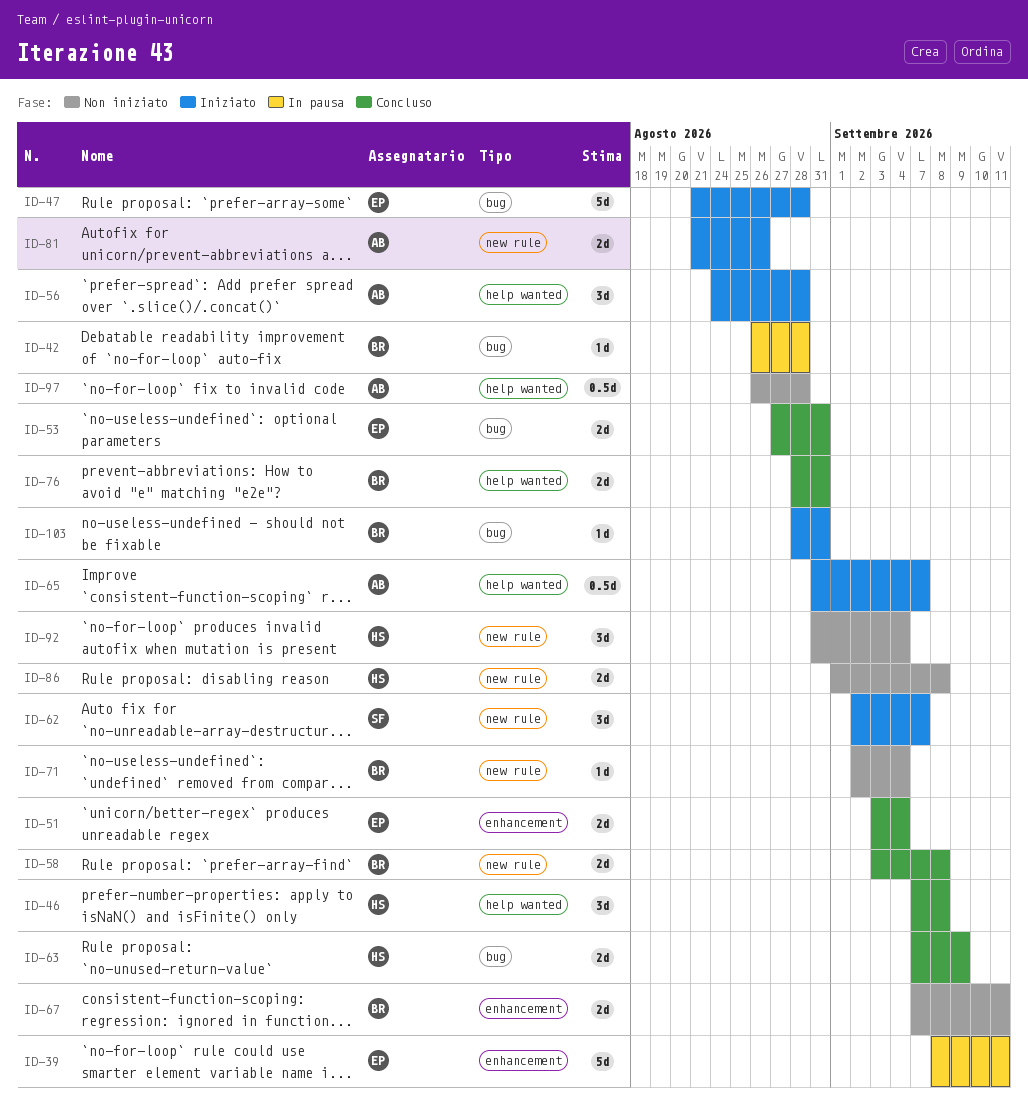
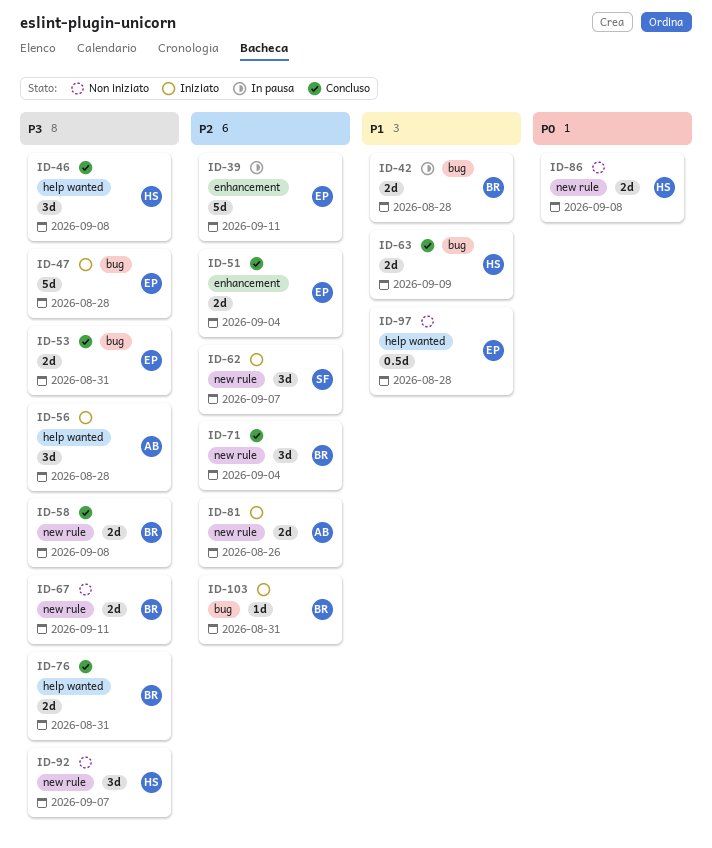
ID-42, estimate: 1d -> 2d
ID-65: present -> none
ID-67, label: enhancement -> new rule
ID-71, status: Non iniziato -> Concluso
ID-71, estimate: 1d -> 3d
ID-92, due: Sep 4 -> Sep 7
ID-97, owner: AB -> EP

